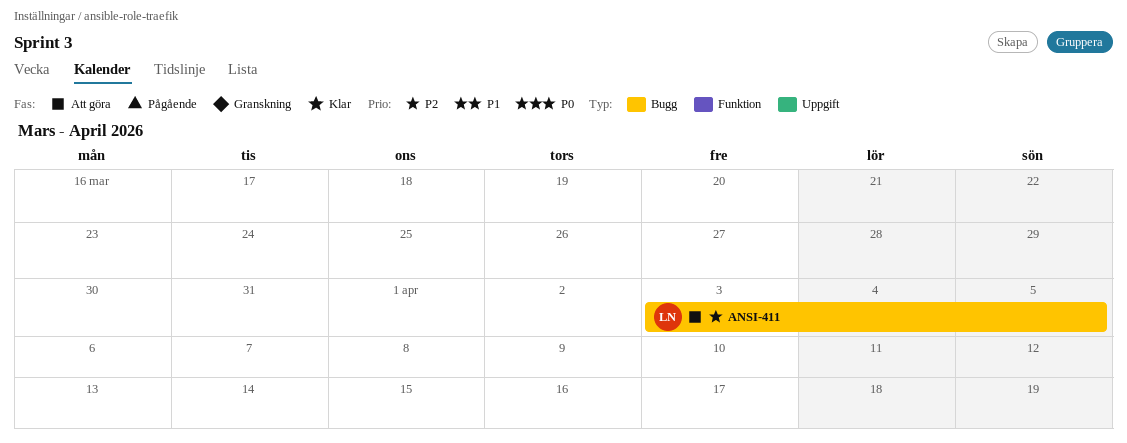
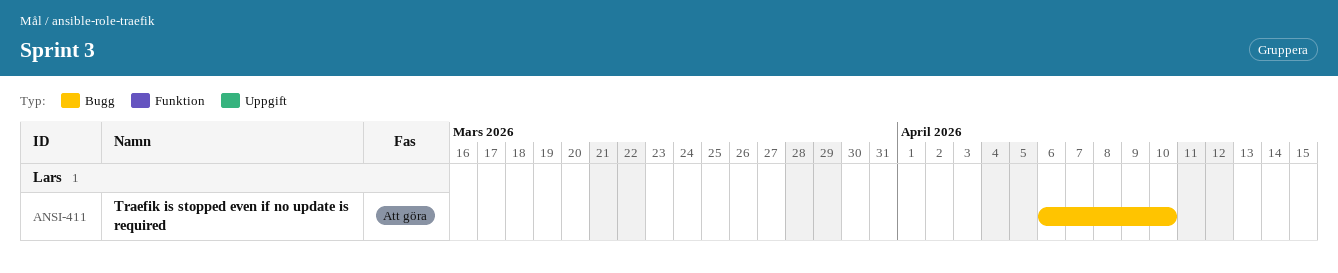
ANSI-411, start: Apr 3 -> Apr 6
ANSI-411, due: Apr 5 -> Apr 10

